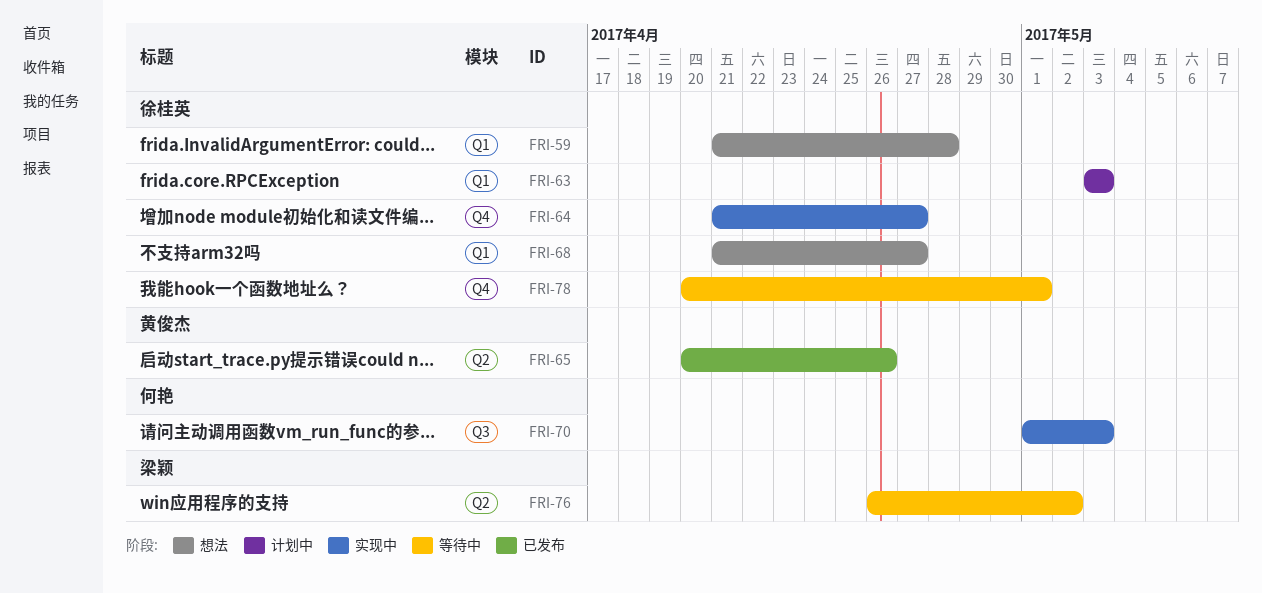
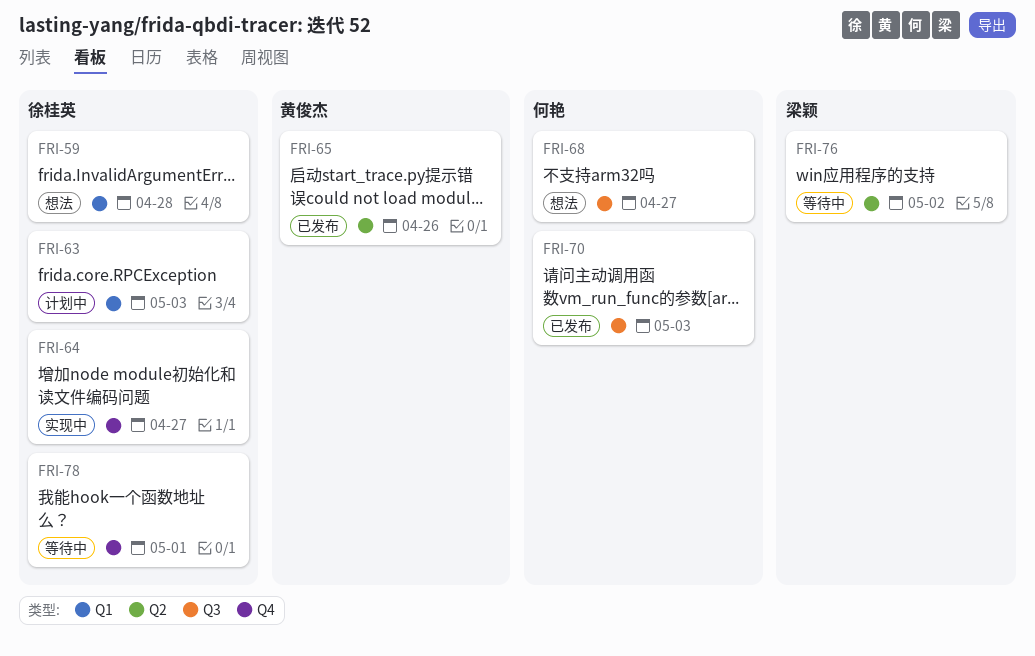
FRI-68, owner: 徐桂英 -> 何艳
FRI-68, label: Q1 -> Q3
FRI-70, status: 实现中 -> 已发布

